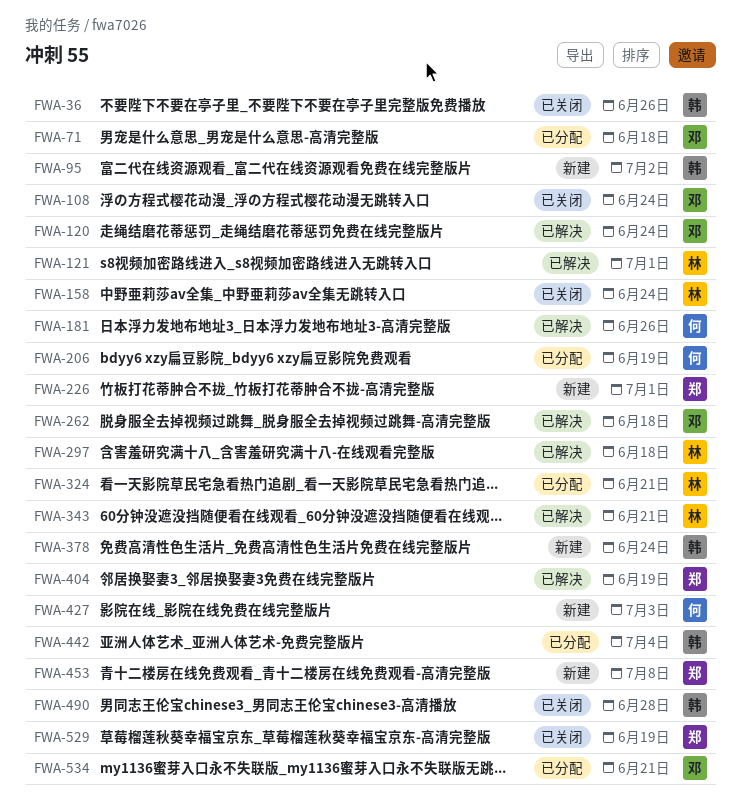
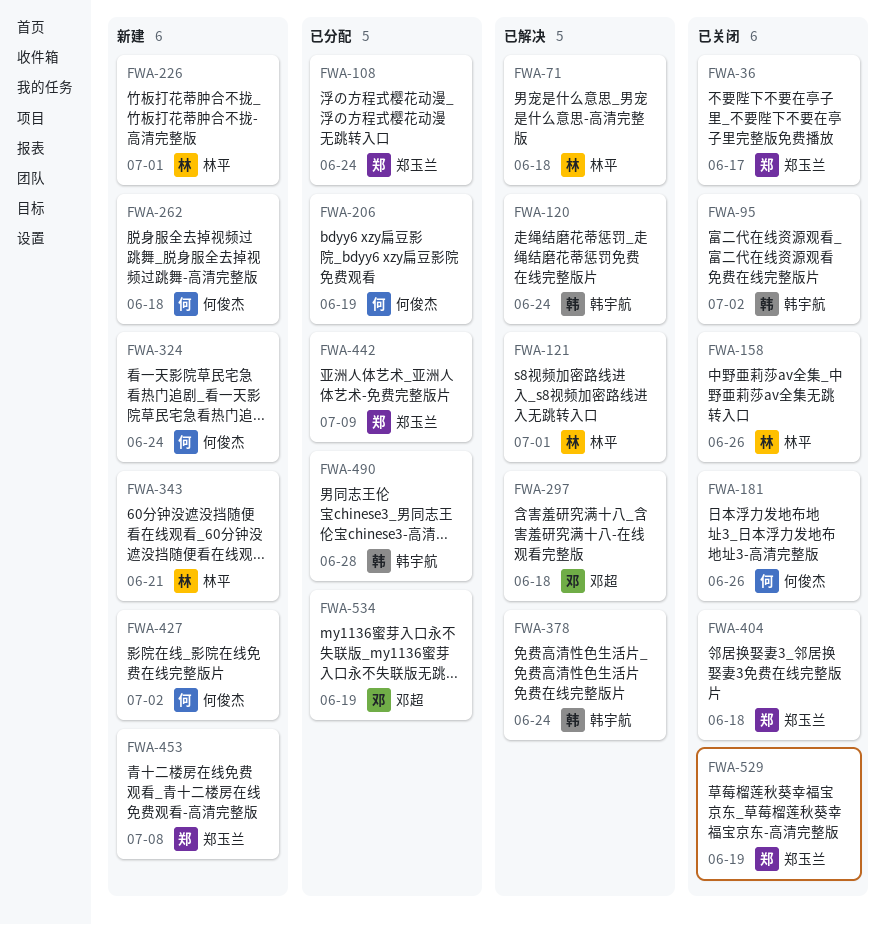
FWA-36, owner: 韩宇航 -> 郑玉兰
FWA-36, due: Jun 26 -> Jun 17
FWA-71, status: 已分配 -> 已解决
FWA-71, owner: 邓超 -> 林平
FWA-95, status: 新建 -> 已关闭
FWA-108, status: 已关闭 -> 已分配
FWA-108, owner: 邓超 -> 郑玉兰
FWA-120, owner: 邓超 -> 韩宇航
FWA-158, due: Jun 24 -> Jun 26
FWA-181, status: 已解决 -> 已关闭
FWA-226, owner: 郑玉兰 -> 林平
FWA-262, status: 已解决 -> 新建
FWA-262, owner: 邓超 -> 何俊杰
FWA-297, owner: 林平 -> 邓超
FWA-324, status: 已分配 -> 新建
FWA-324, owner: 林平 -> 何俊杰
FWA-324, due: Jun 21 -> Jun 24
FWA-343, status: 已解决 -> 新建
FWA-378, status: 新建 -> 已解决
FWA-404, status: 已解决 -> 已关闭
FWA-404, due: Jun 19 -> Jun 18
FWA-427, due: Jul 3 -> Jul 2
FWA-442, owner: 韩宇航 -> 郑玉兰
FWA-442, due: Jul 4 -> Jul 9
FWA-490, status: 已关闭 -> 已分配
FWA-534, due: Jun 21 -> Jun 19

